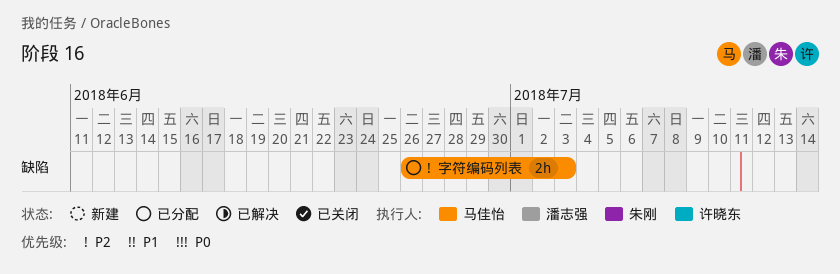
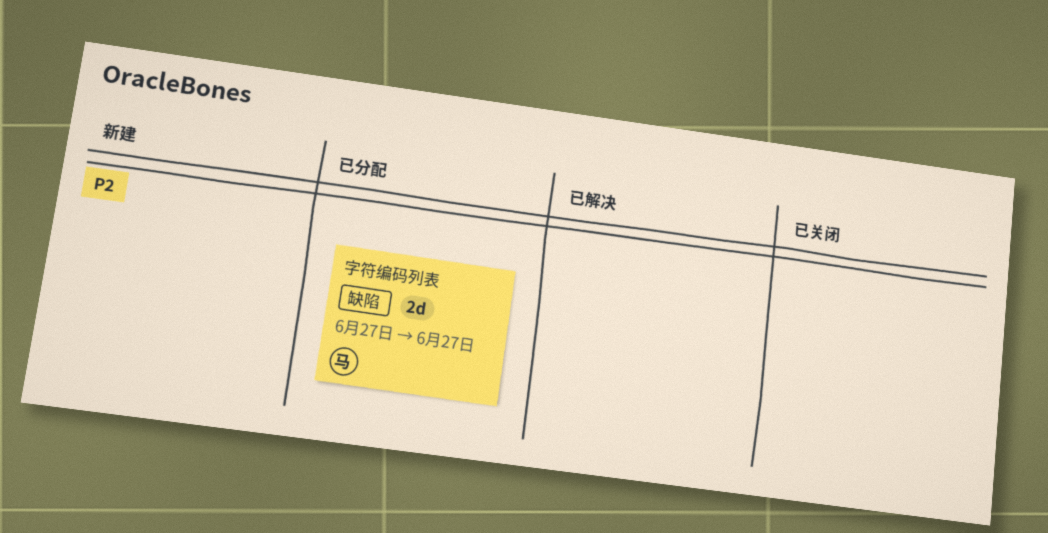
字符编码列表, estimate: 2h -> 2d
字符编码列表, start: Jun 26 -> Jun 27
字符编码列表, due: Jul 3 -> Jun 27

